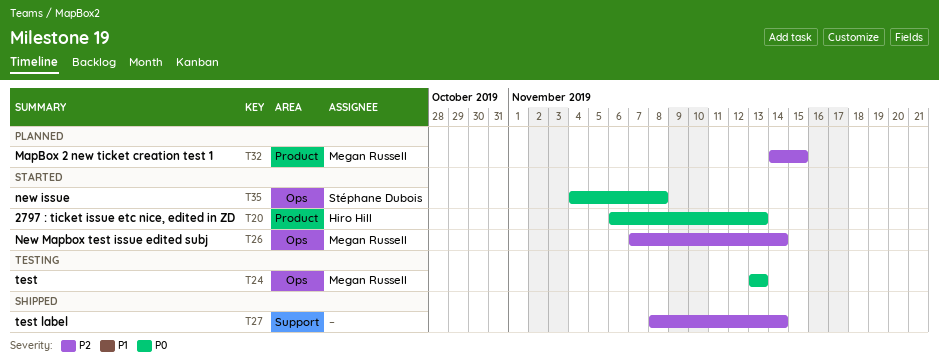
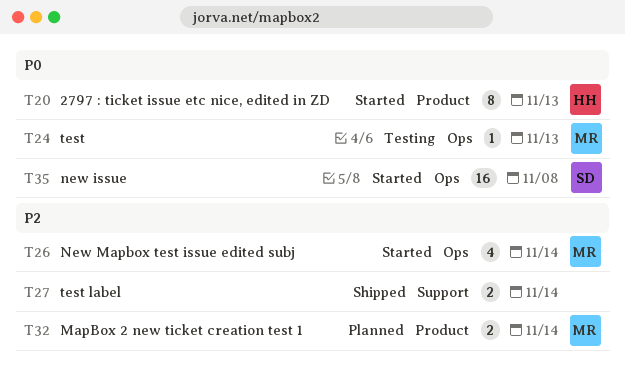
T32, due: Nov 15 -> Nov 14

